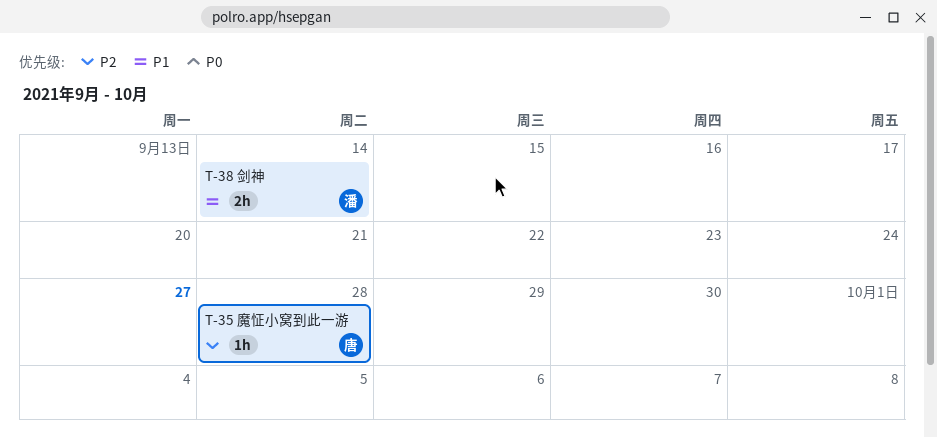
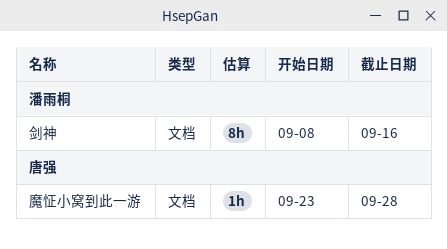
剑神, estimate: 2h -> 8h
剑神, due: Sep 14 -> Sep 16

